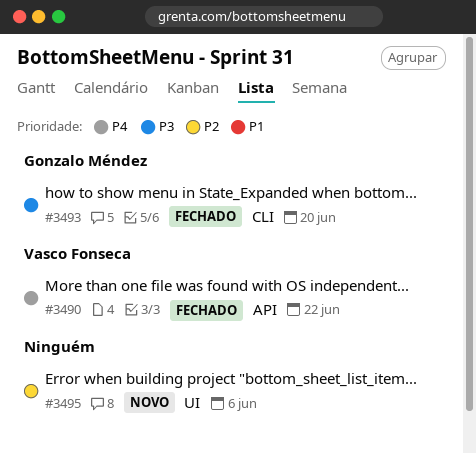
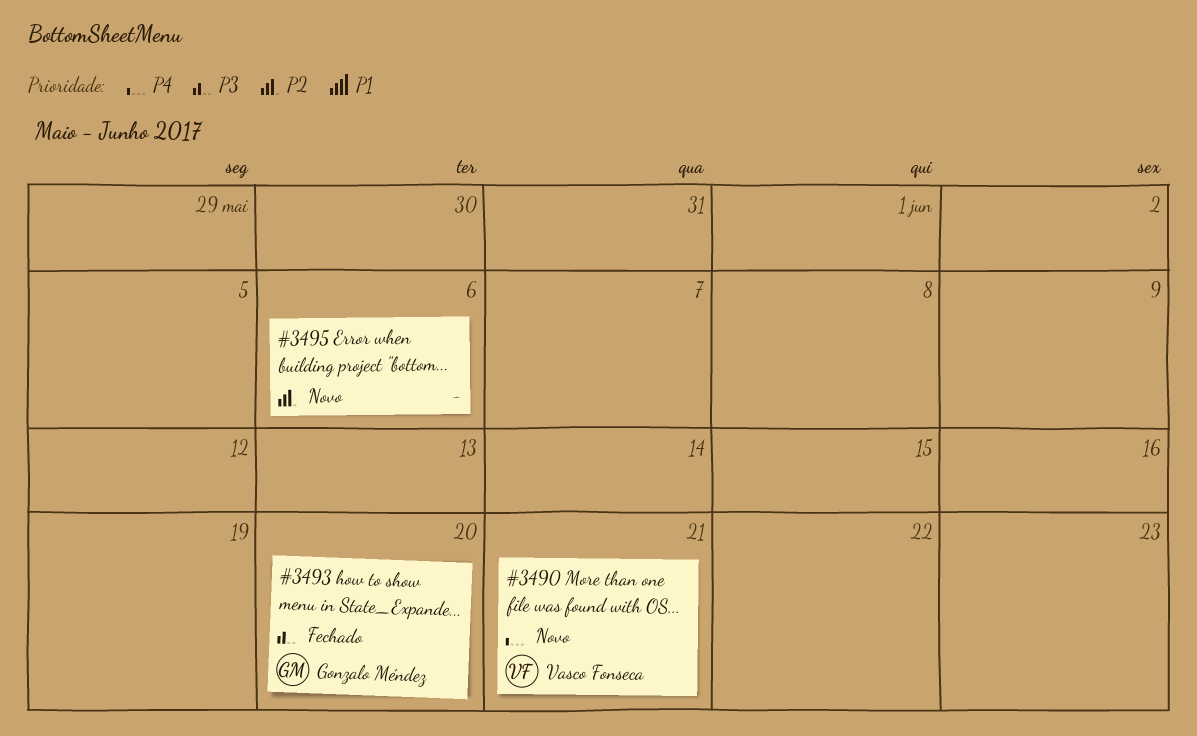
#3490, status: Fechado -> Novo
#3490, due: Jun 22 -> Jun 21

